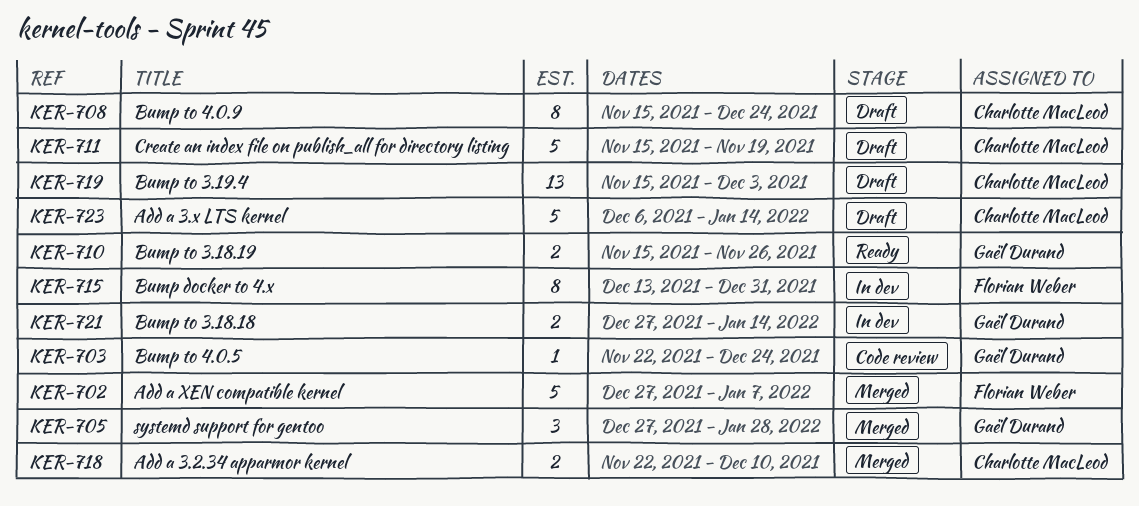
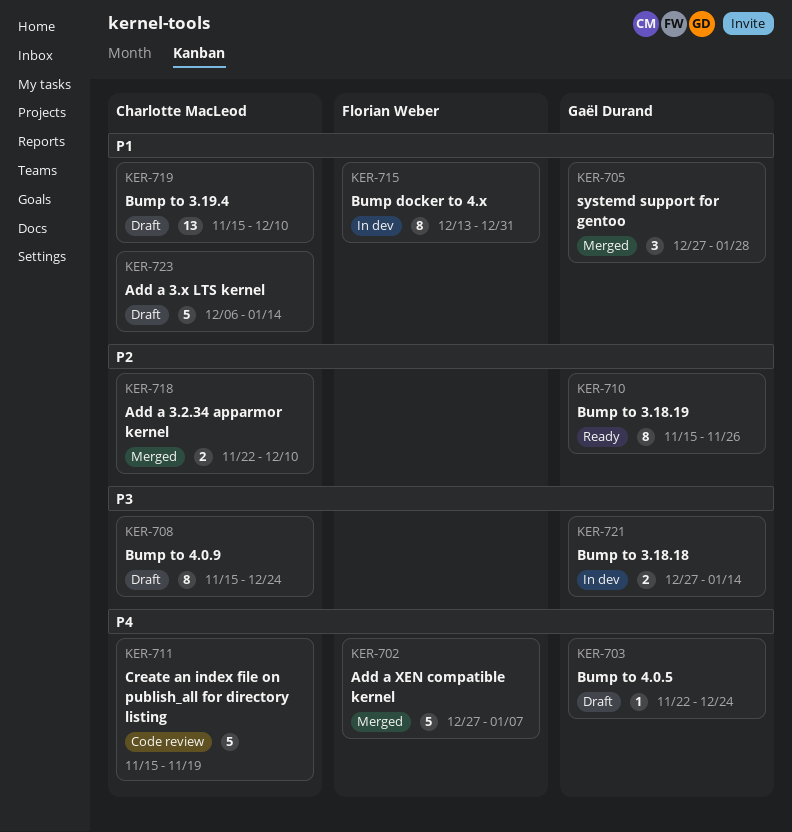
KER-703, status: Code review -> Draft
KER-710, estimate: 2 -> 8
KER-711, status: Draft -> Code review
KER-719, due: Dec 3 -> Dec 10

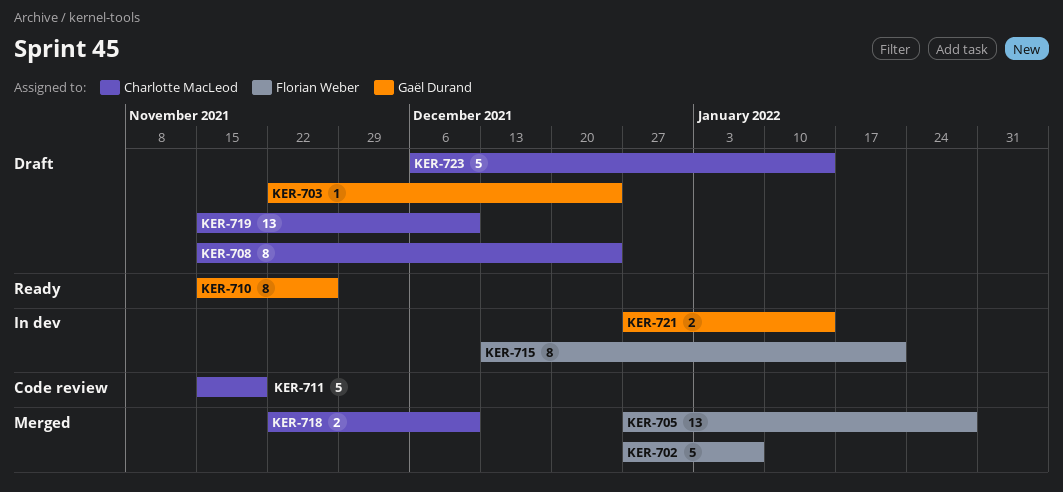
KER-705, owner: Gaël Durand -> Florian Weber
KER-705, estimate: 3 -> 13
KER-715, due: Dec 31 -> Jan 21

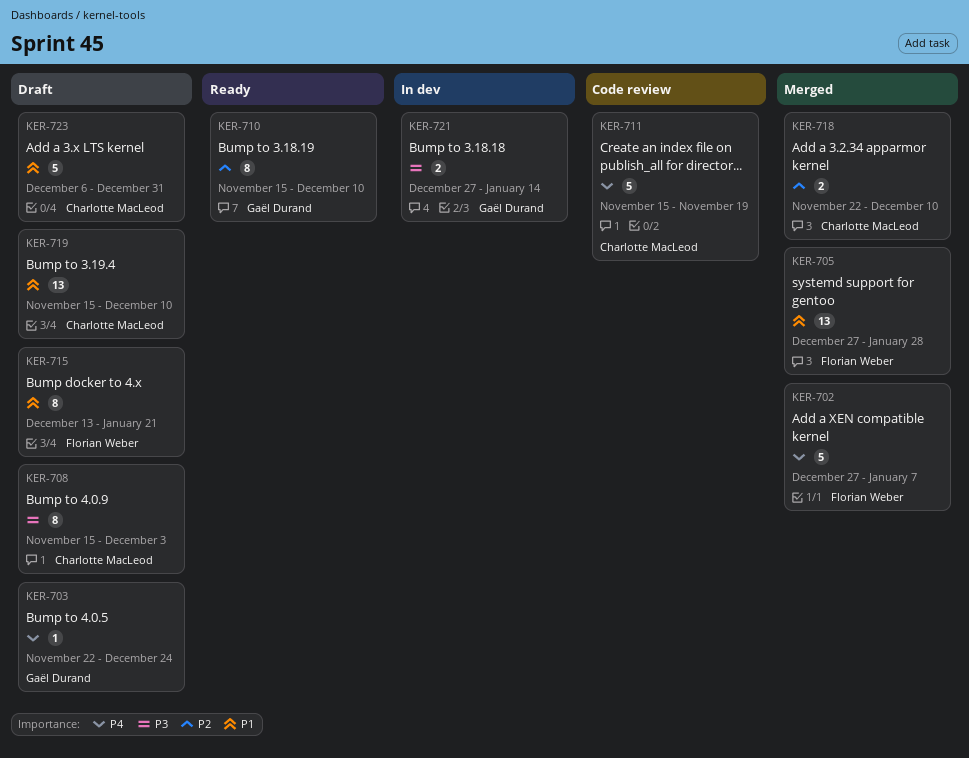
KER-708, due: Dec 24 -> Dec 3
KER-710, due: Nov 26 -> Dec 10
KER-715, status: In dev -> Draft
KER-723, due: Jan 14 -> Dec 31

